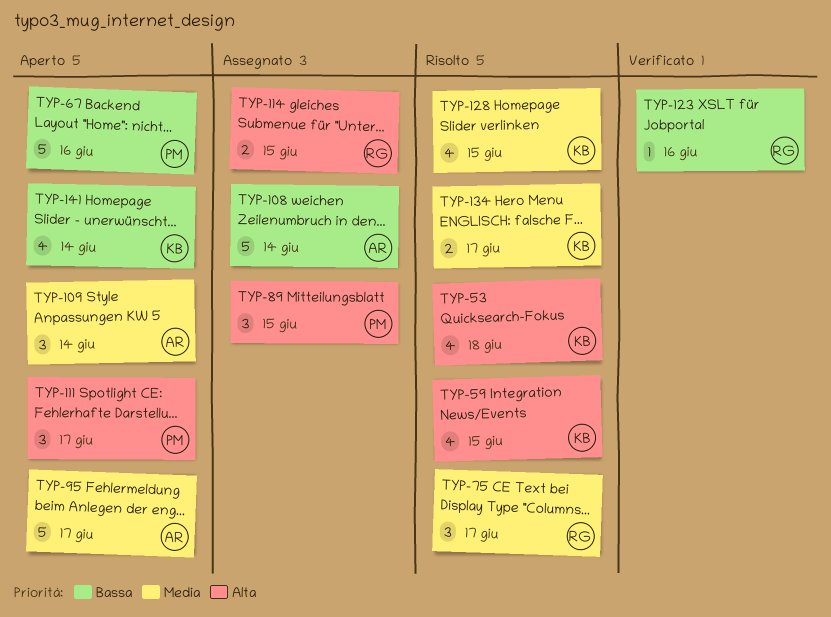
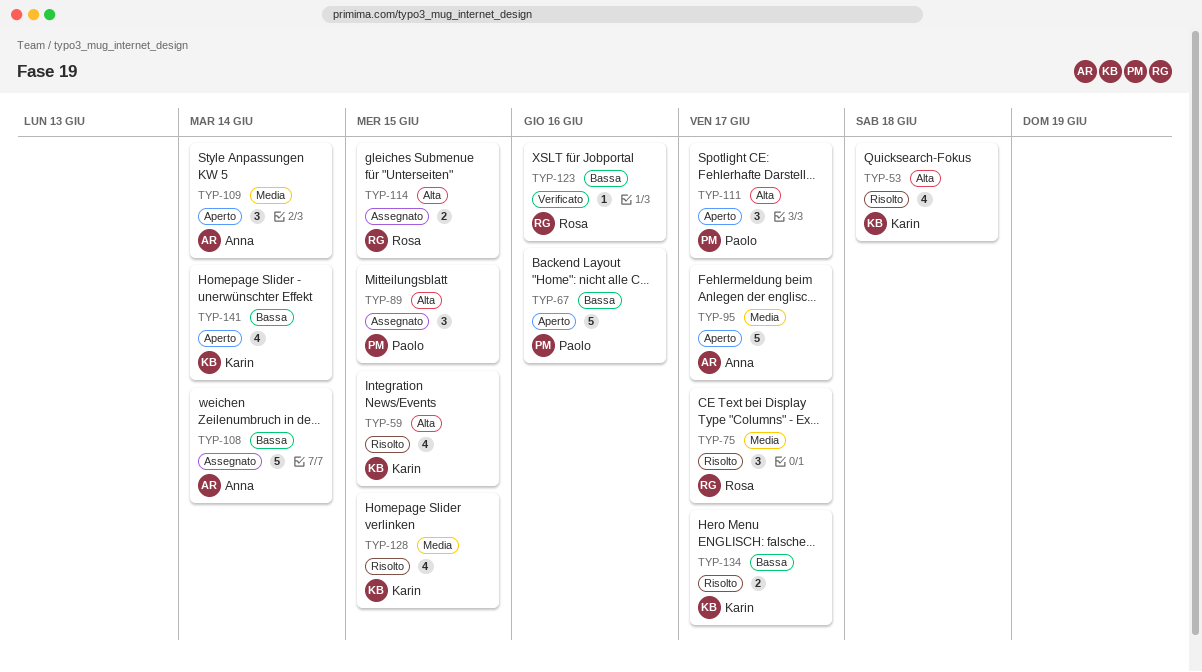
TYP-134, priority: Media -> Bassa

